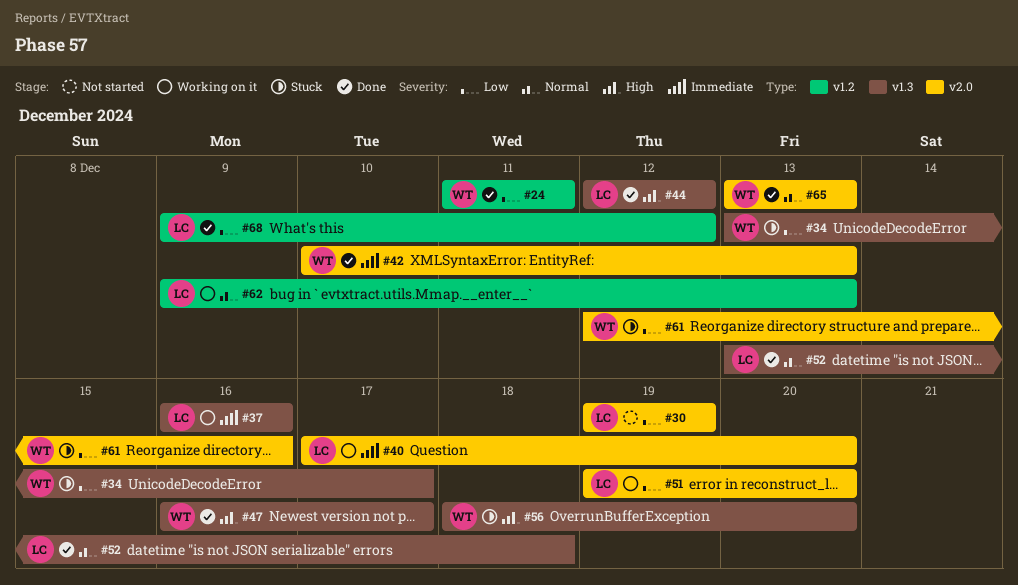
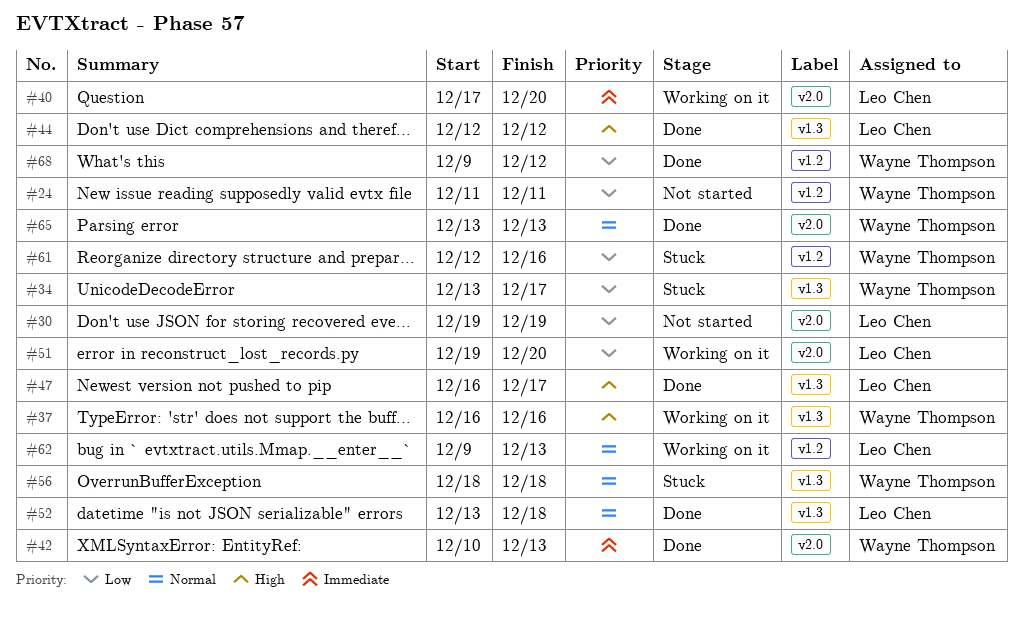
#24, status: Done -> Not started
#37, owner: Leo Chen -> Wayne Thompson
#37, priority: Immediate -> High
#47, owner: Wayne Thompson -> Leo Chen
#56, priority: High -> Normal
#56, due: Dec 20 -> Dec 18
#61, label: v2.0 -> v1.2
#68, owner: Leo Chen -> Wayne Thompson

